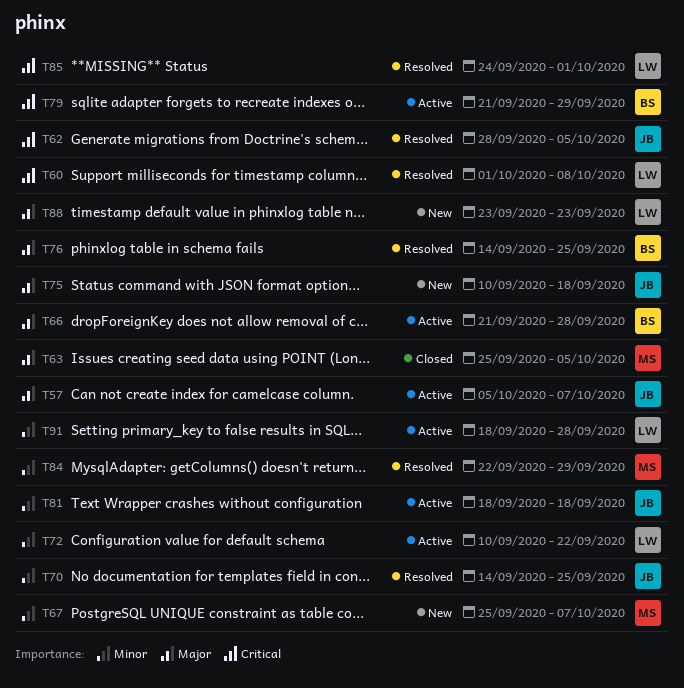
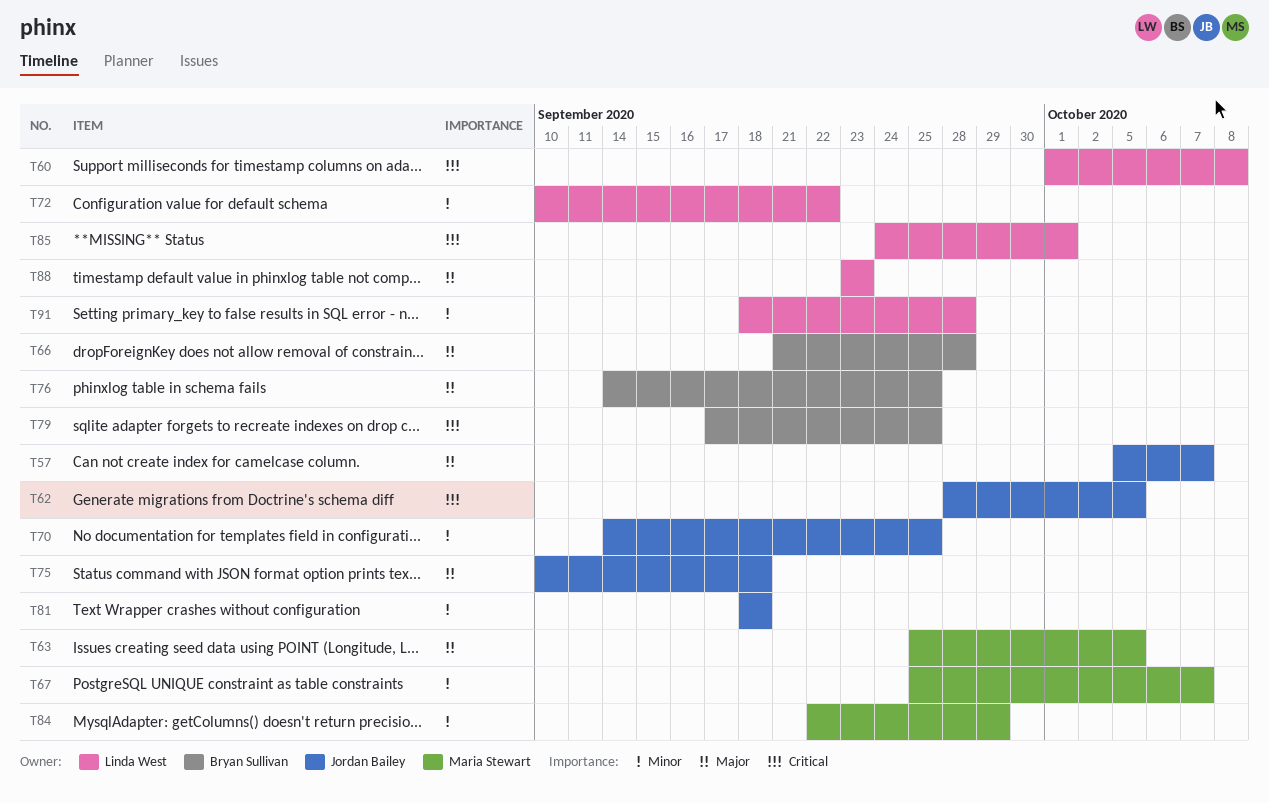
T79, start: Sep 21 -> Sep 17
T79, due: Sep 29 -> Sep 25

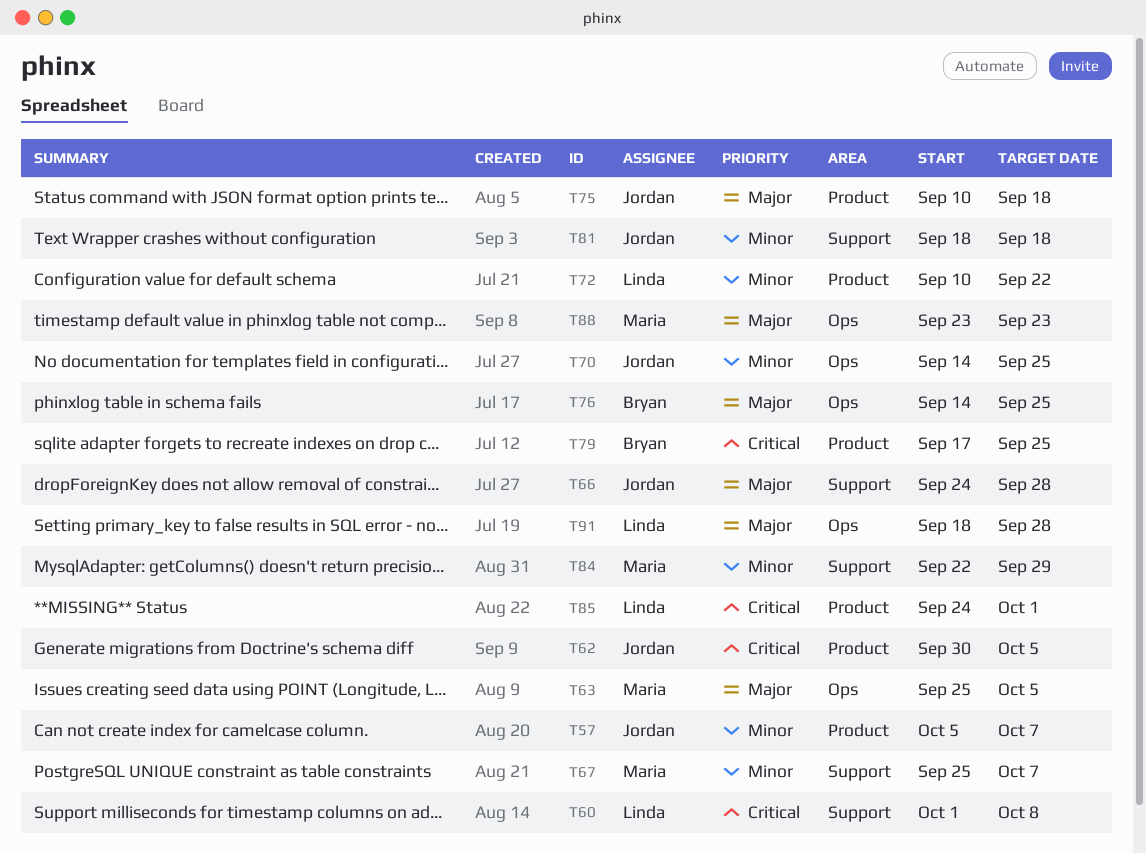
T57, priority: Major -> Minor
T62, start: Sep 28 -> Sep 30
T66, owner: Bryan Sullivan -> Jordan Bailey
T66, start: Sep 21 -> Sep 24
T88, owner: Linda West -> Maria Stewart
T91, priority: Minor -> Major

